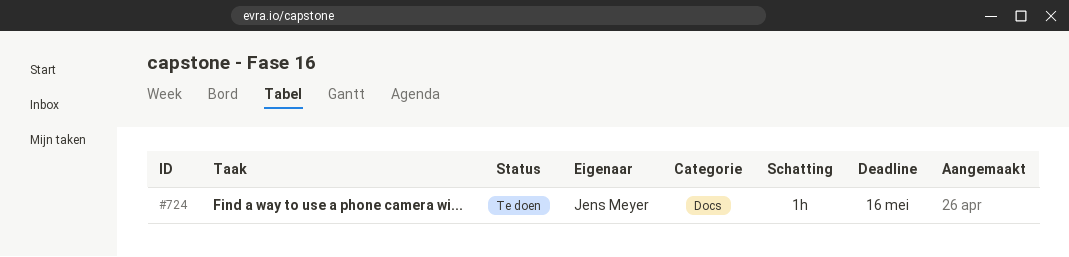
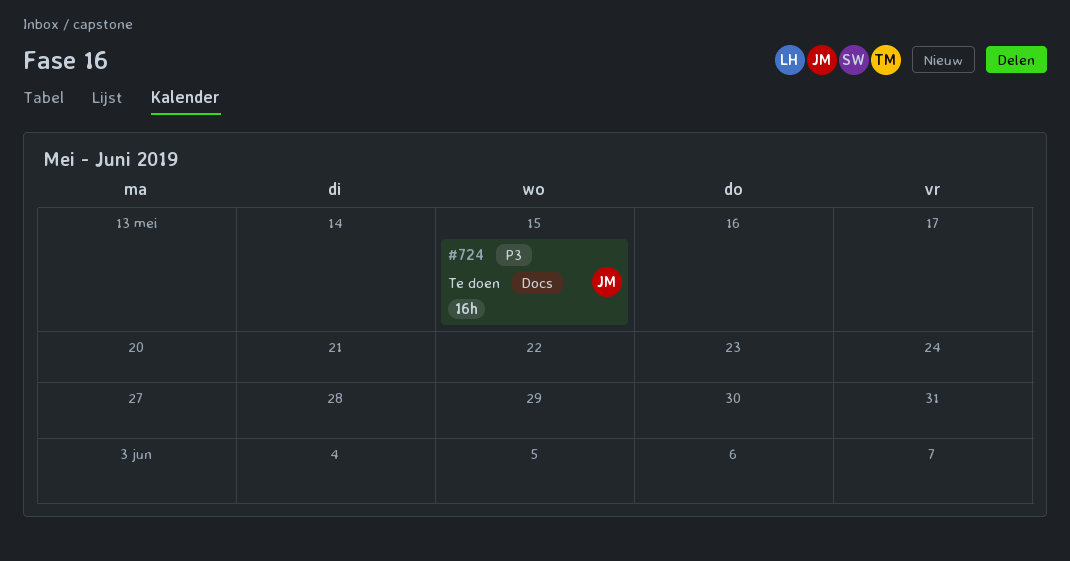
#724, estimate: 1h -> 16h
#724, due: May 16 -> May 15

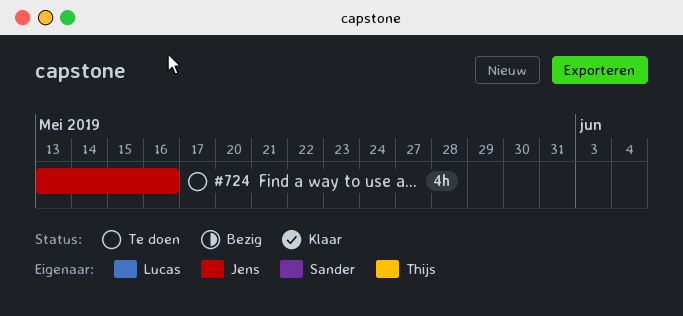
#724, estimate: 16h -> 4h
#724, due: May 15 -> May 16

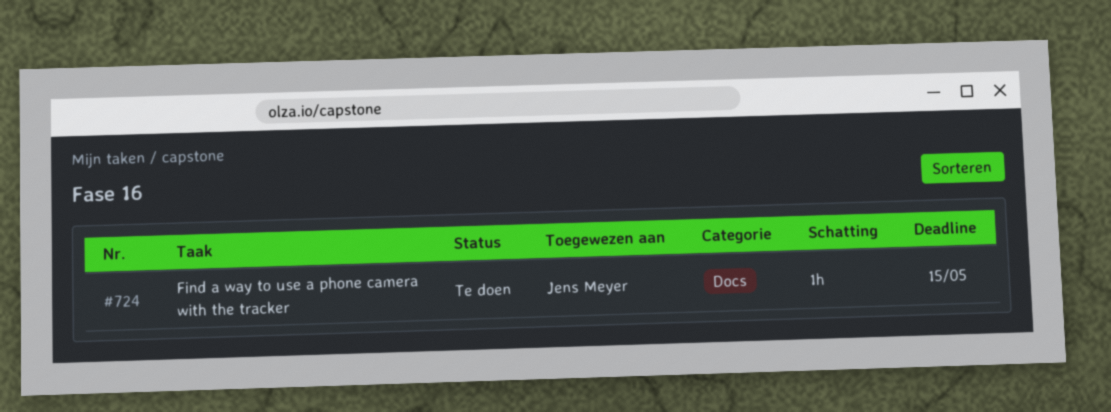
#724, estimate: 4h -> 1h
#724, due: May 16 -> May 15

